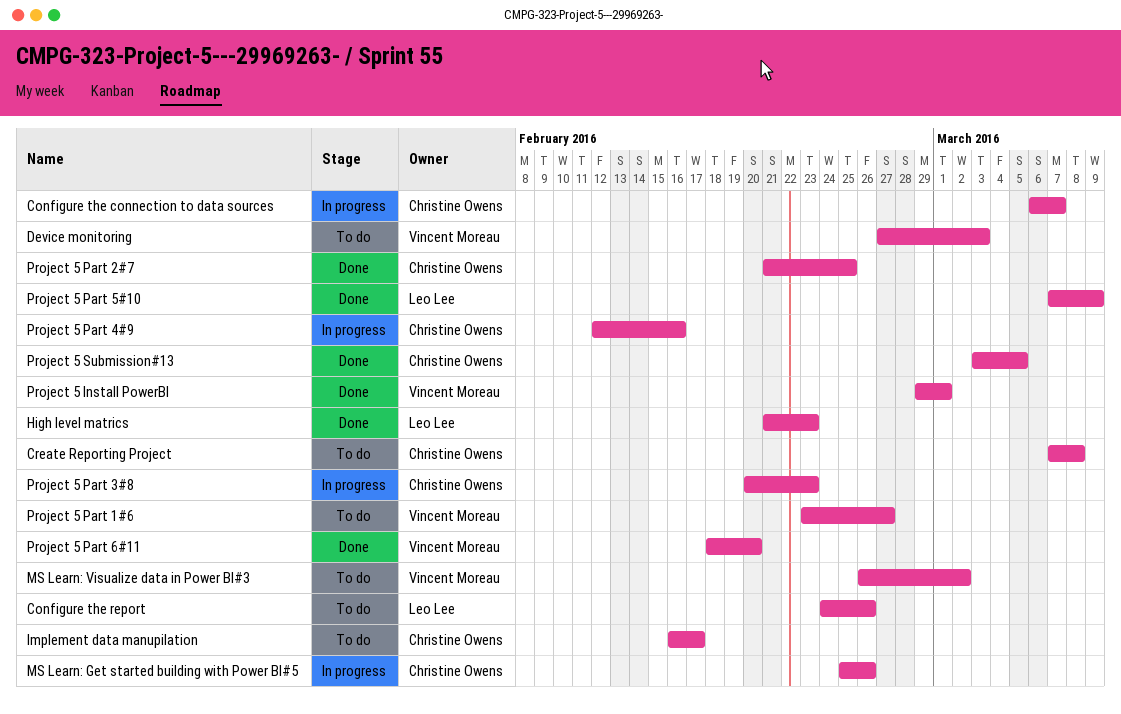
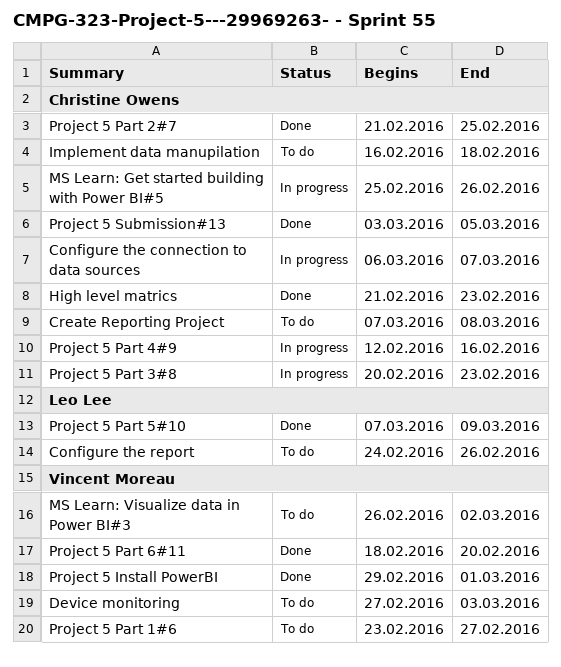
High level matrics, owner: Leo Lee -> Christine Owens
Implement data manupilation, due: Feb 17 -> Feb 18

